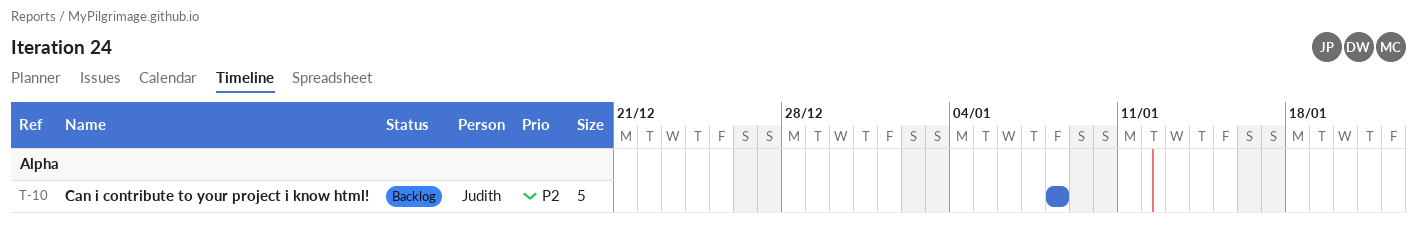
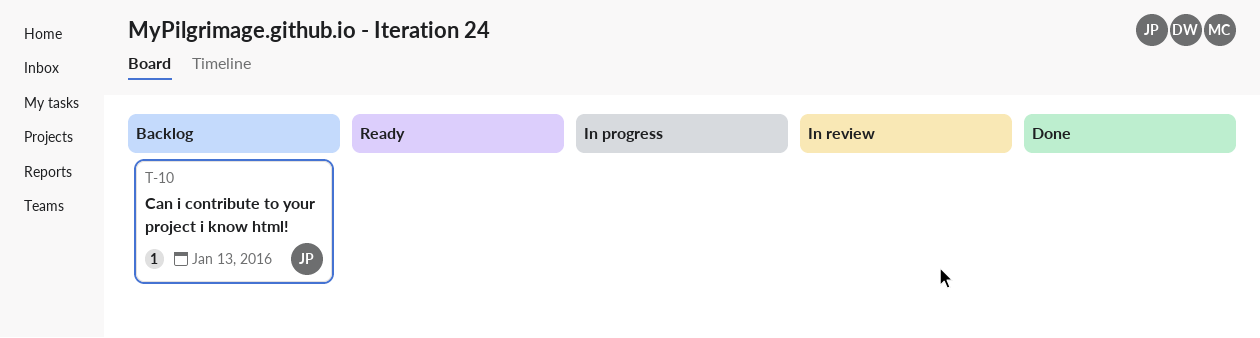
T-10, estimate: 5 -> 1
T-10, due: Jan 8 -> Jan 13

